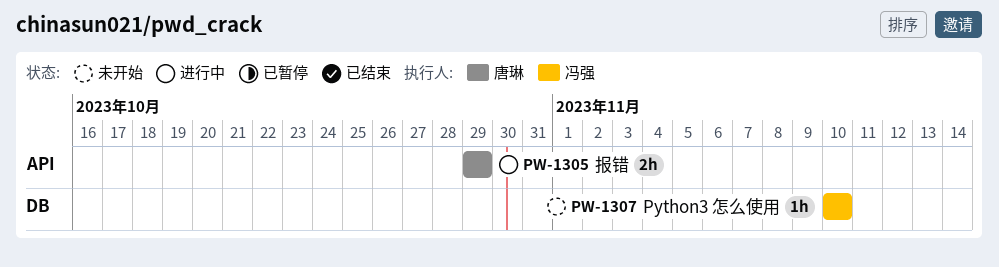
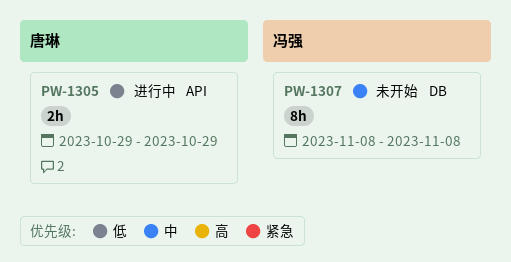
PW-1307, estimate: 1h -> 8h
PW-1307, start: Nov 10 -> Nov 8
PW-1307, due: Nov 10 -> Nov 8

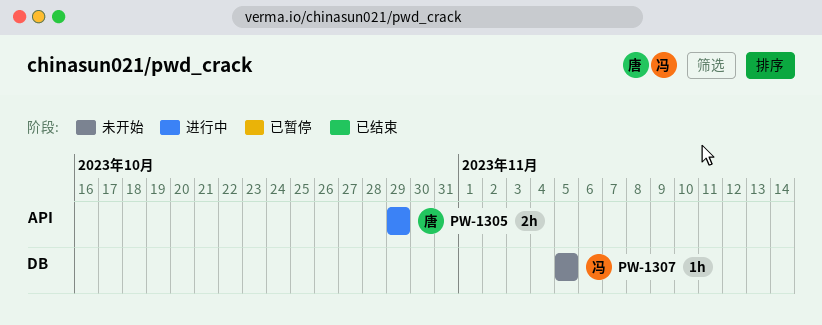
PW-1307, estimate: 8h -> 1h
PW-1307, start: Nov 8 -> Nov 5
PW-1307, due: Nov 8 -> Nov 5

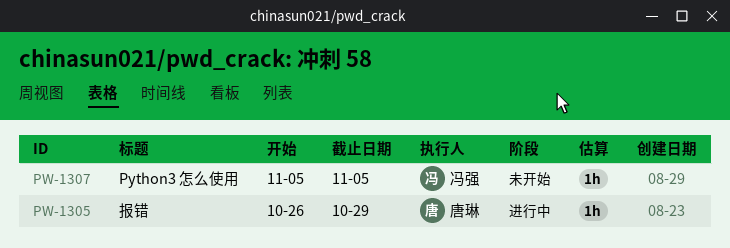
PW-1305, estimate: 2h -> 1h
PW-1305, start: Oct 29 -> Oct 26

